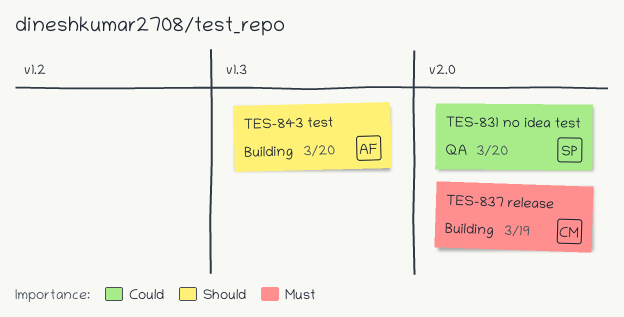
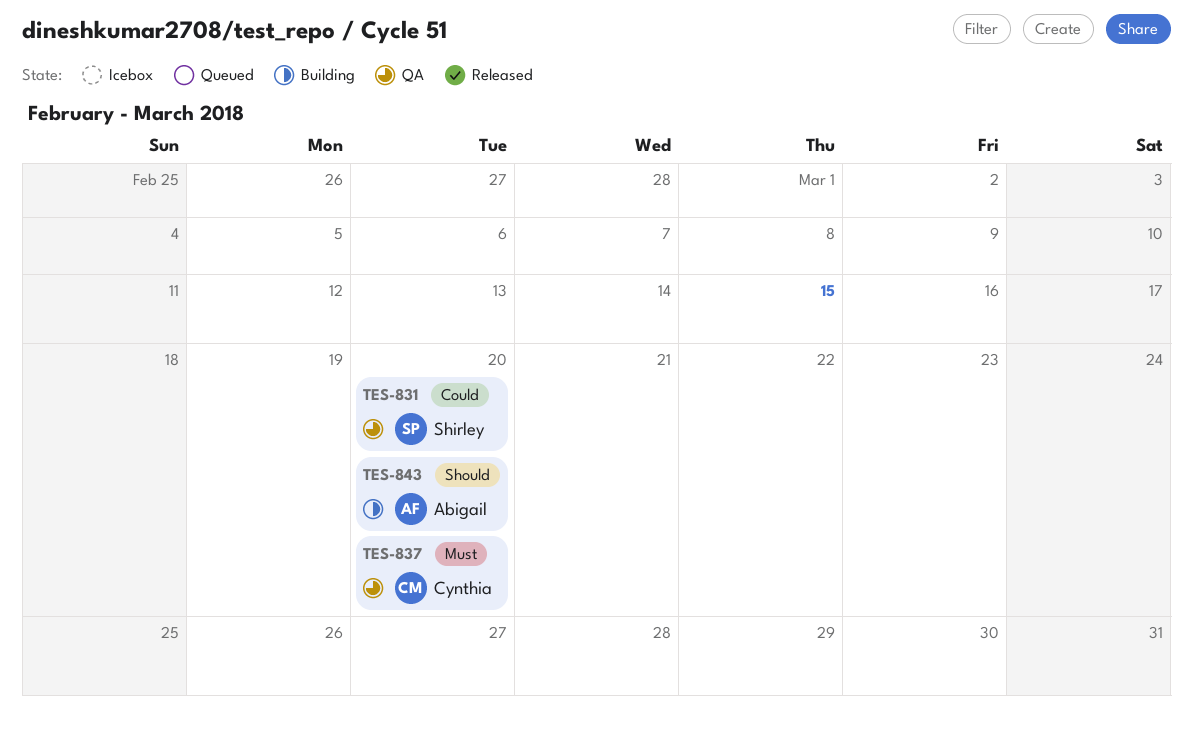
TES-837, status: Building -> QA
TES-837, due: Mar 19 -> Mar 20

